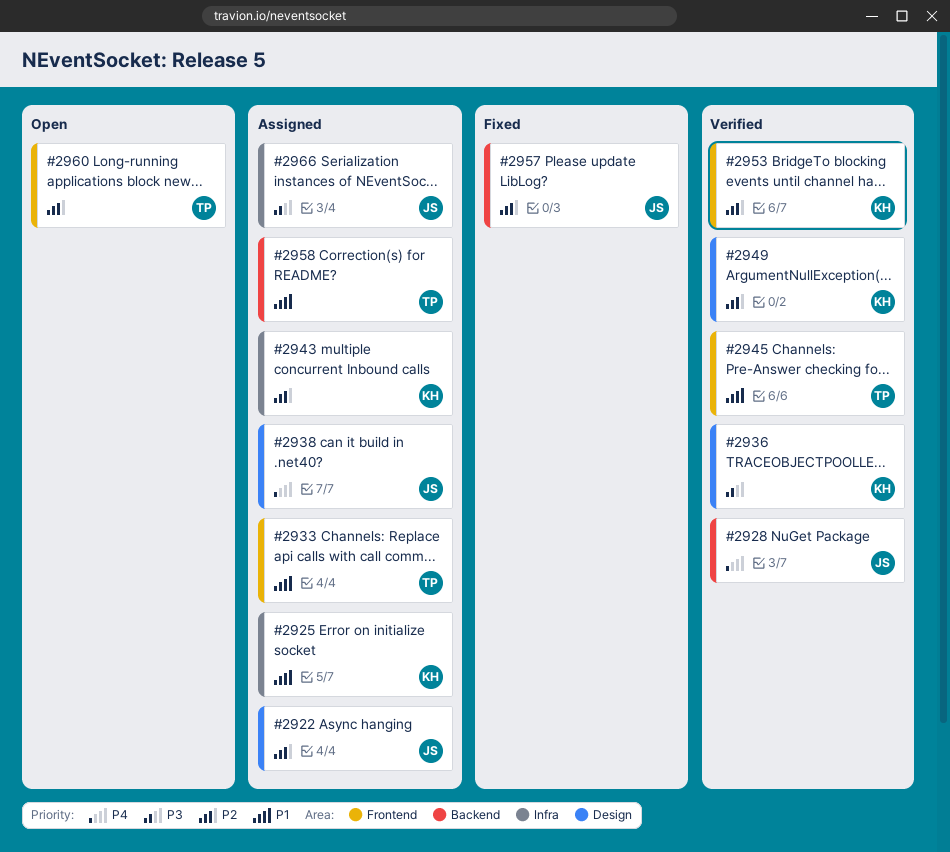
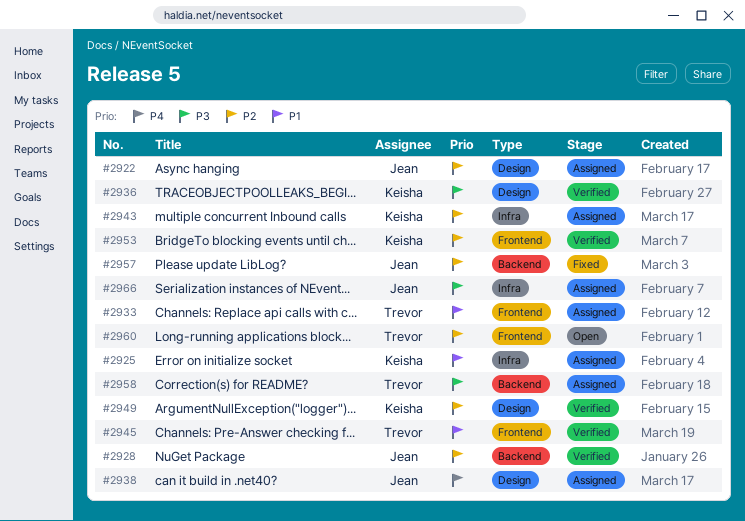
#2928, priority: P4 -> P2
#2958, priority: P1 -> P3

